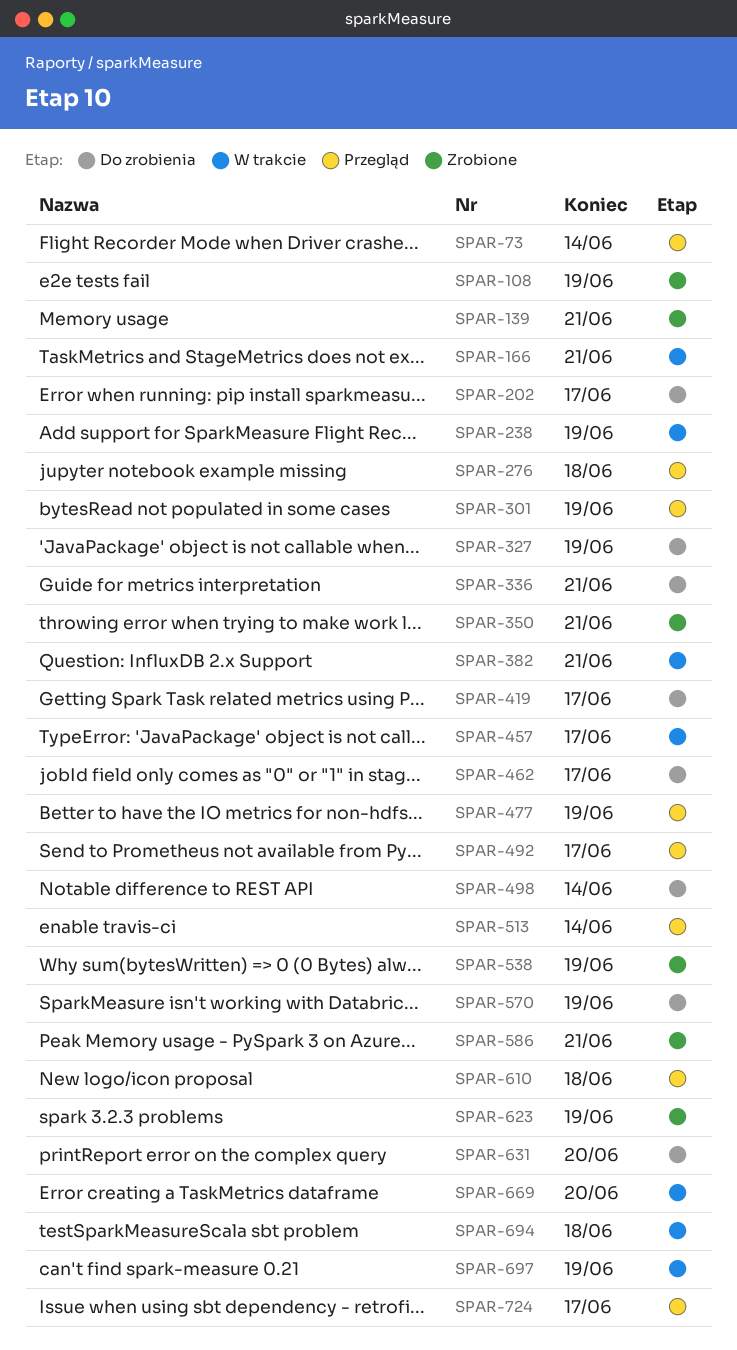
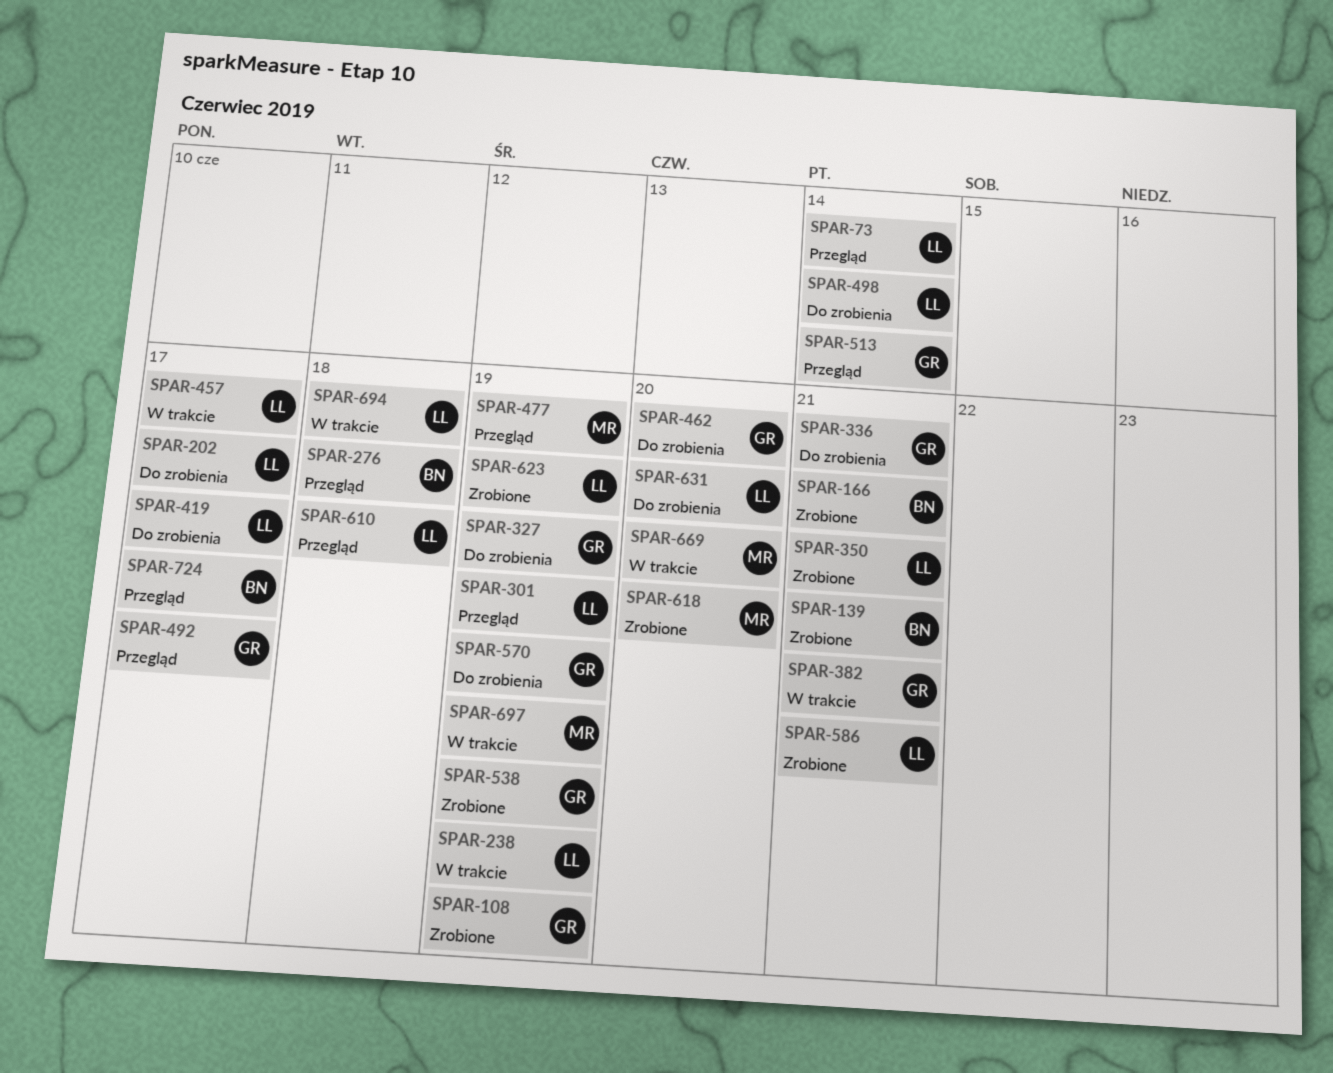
SPAR-166, status: W trakcie -> Zrobione
SPAR-462, due: Jun 17 -> Jun 20
SPAR-618: none -> present

